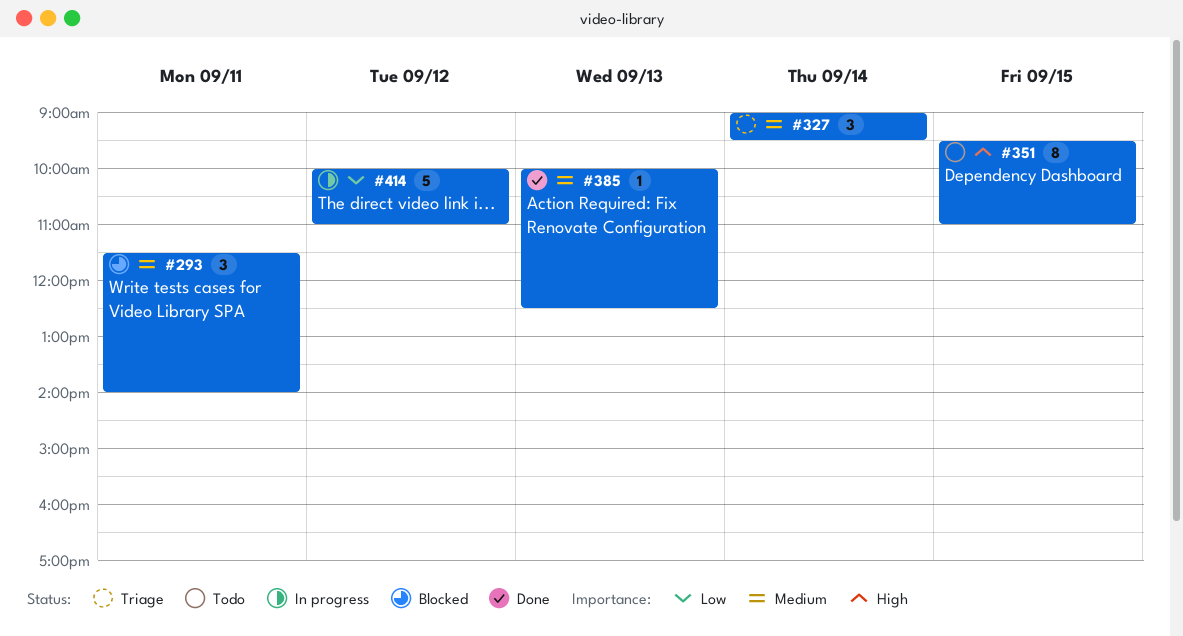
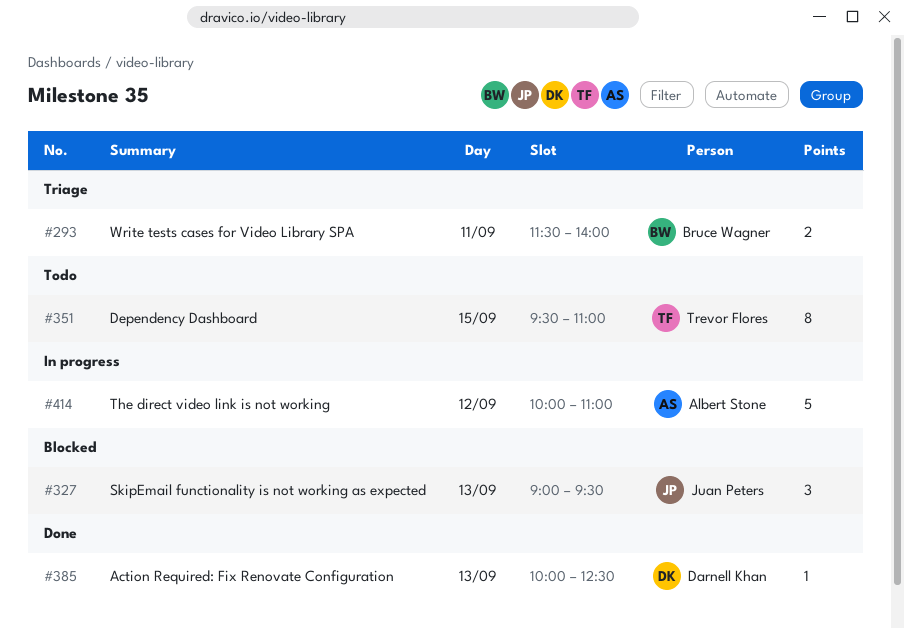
#293, status: Blocked -> Triage
#293, estimate: 3 -> 2
#327, status: Triage -> Blocked
#327, day: Sep 14 -> Sep 13

